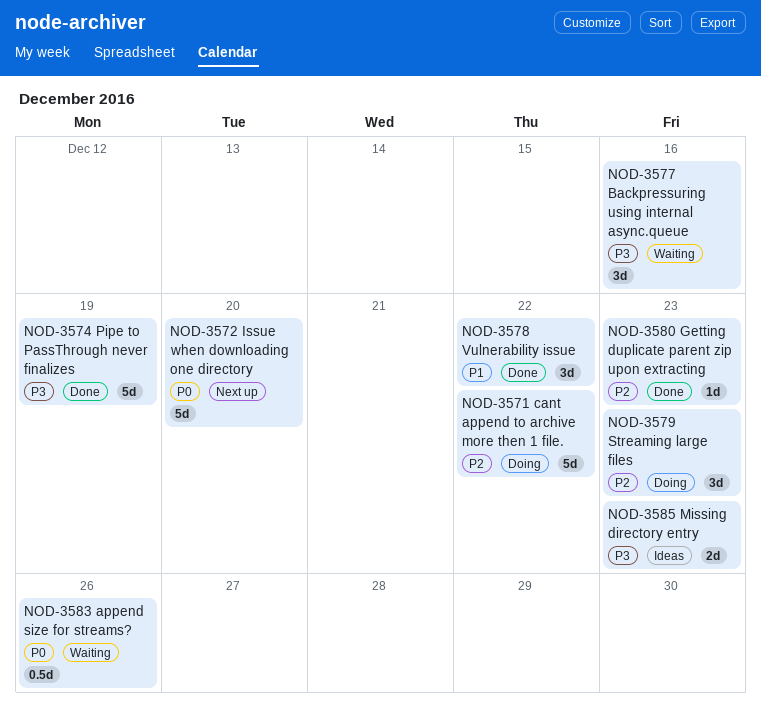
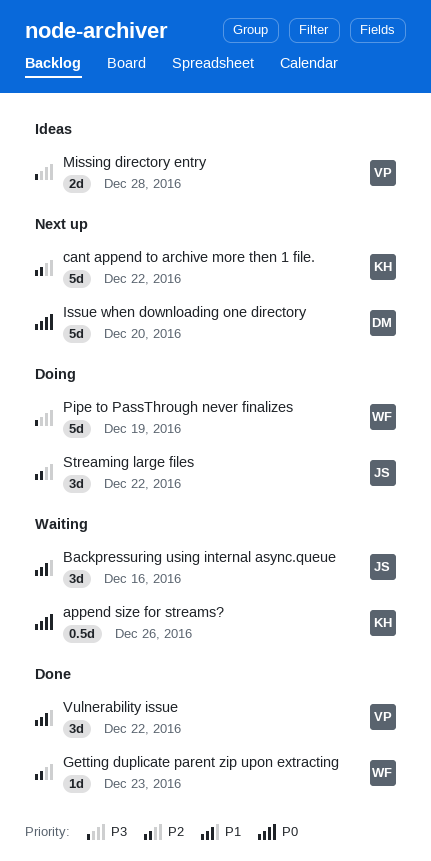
Backpressuring using internal async.queue, priority: P3 -> P1
cant append to archive more then 1 file., status: Doing -> Next up
Missing directory entry, due: Dec 23 -> Dec 28
Pipe to PassThrough never finalizes, status: Done -> Doing
Streaming large files, due: Dec 23 -> Dec 22

